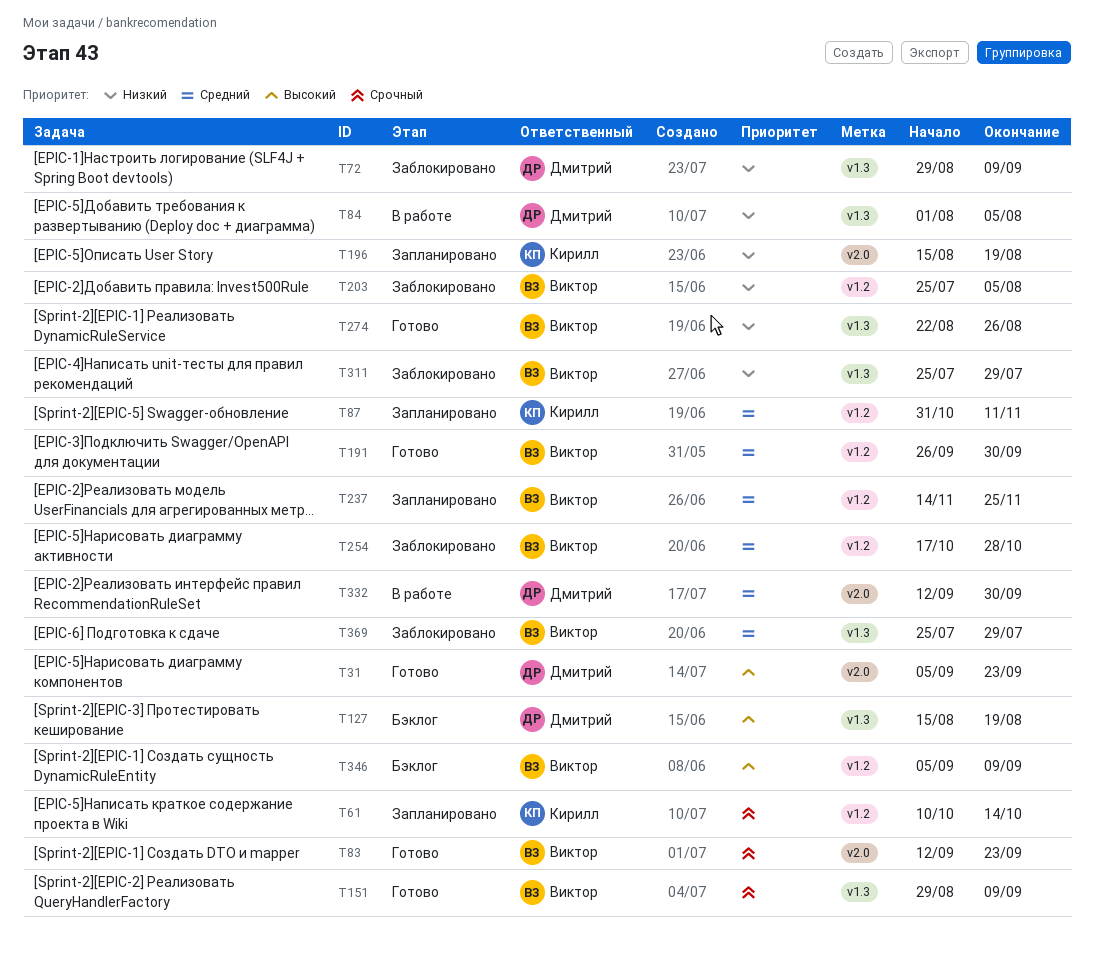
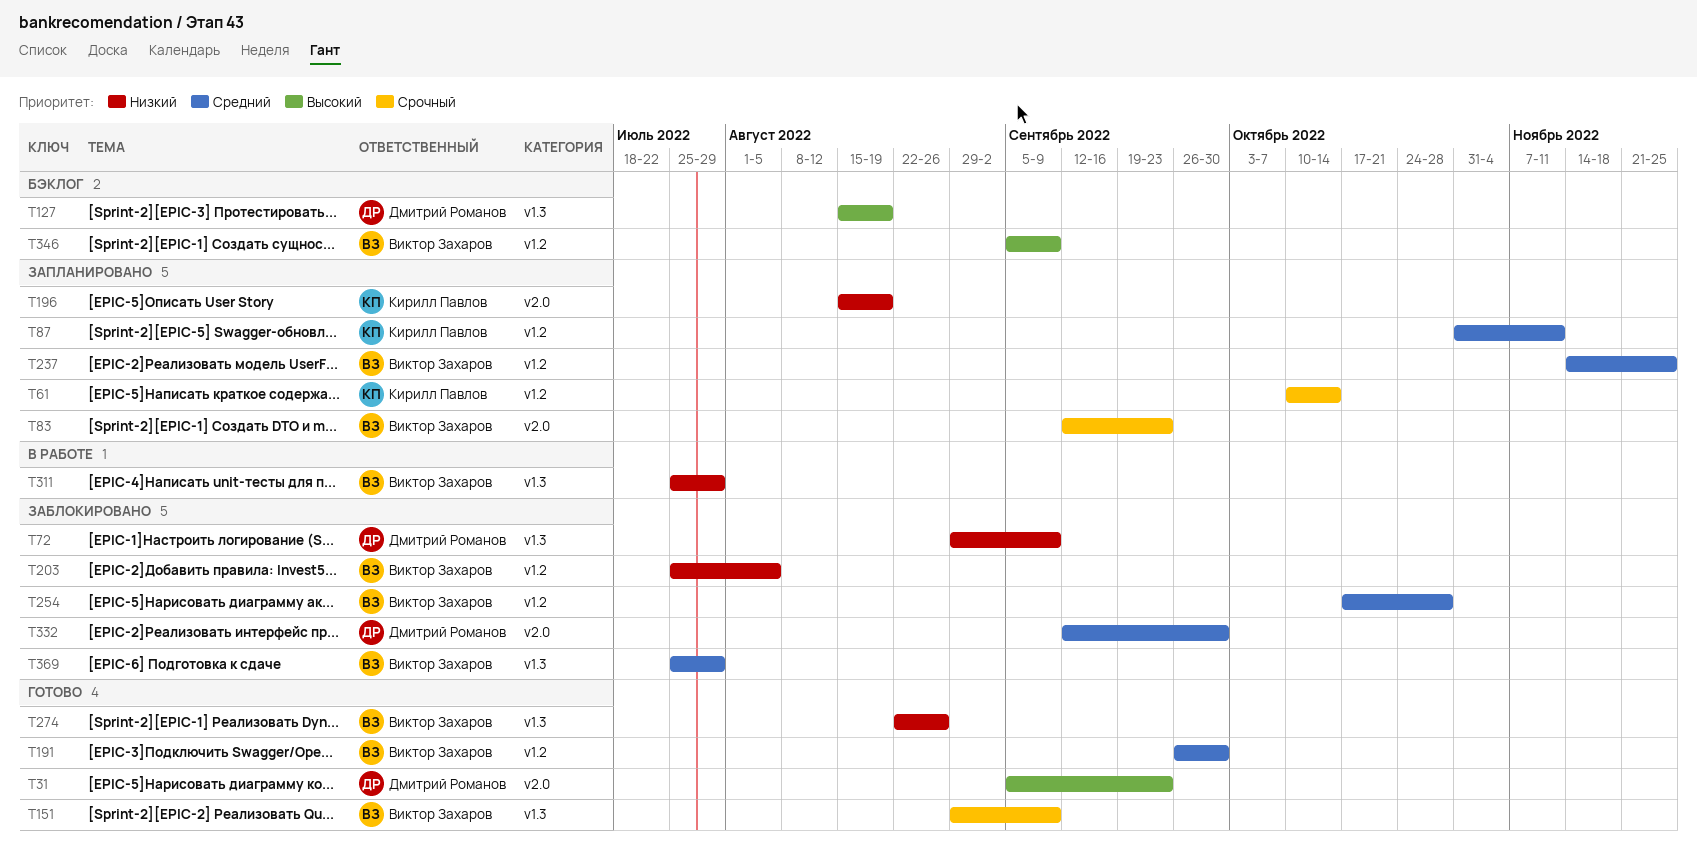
T83, status: Готово -> Запланировано
T84: present -> none
T311, status: Заблокировано -> В работе
T332, status: В работе -> Заблокировано

